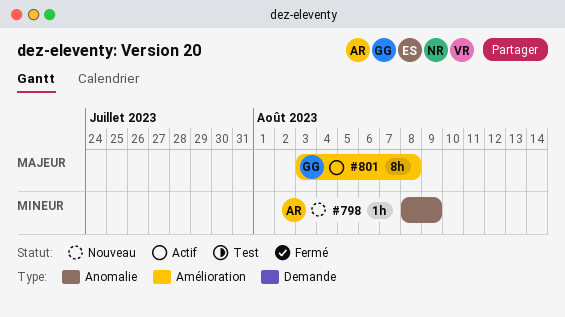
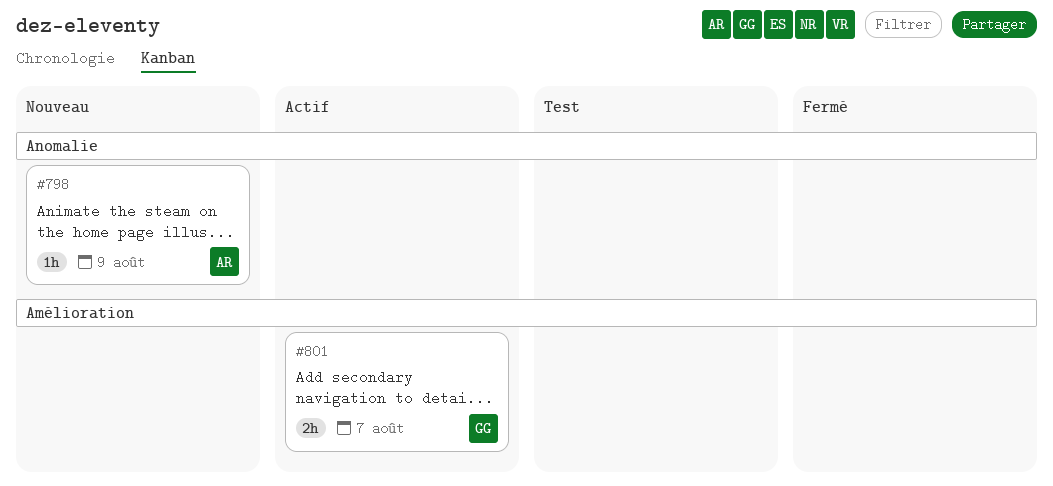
#801, estimate: 8h -> 2h
#801, due: Aug 8 -> Aug 7

